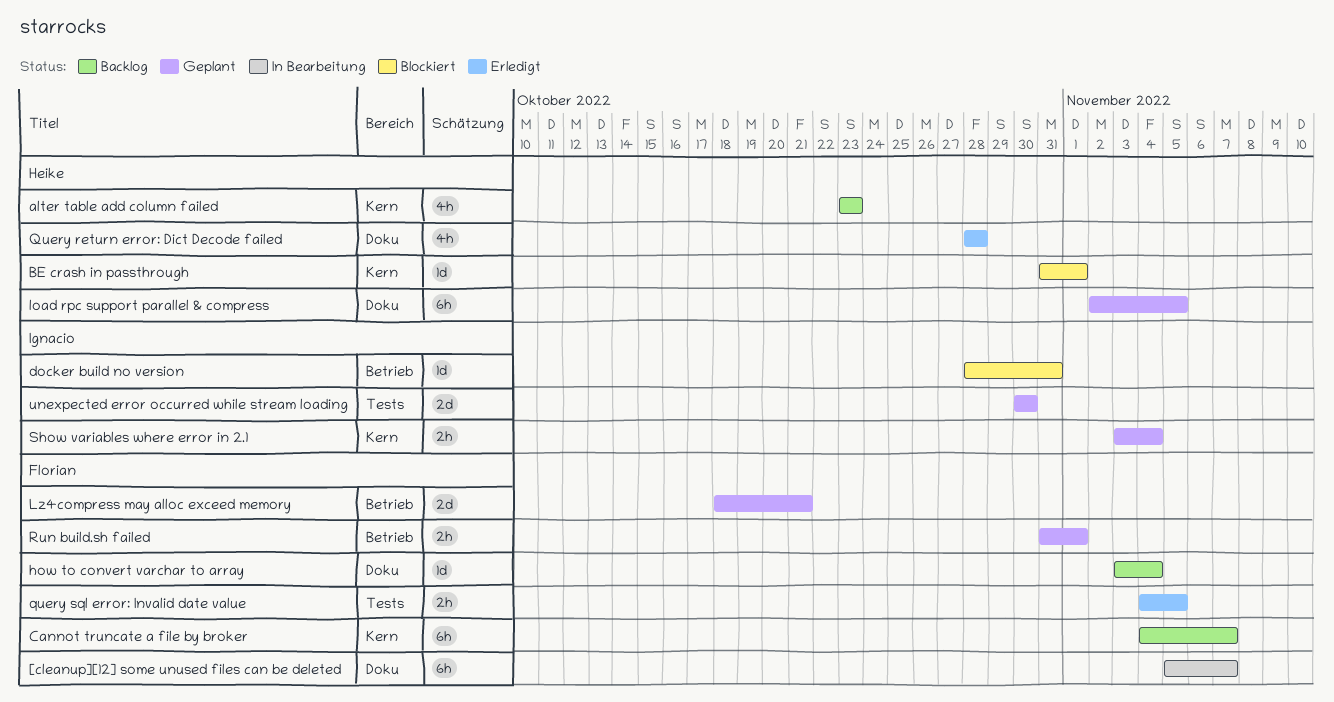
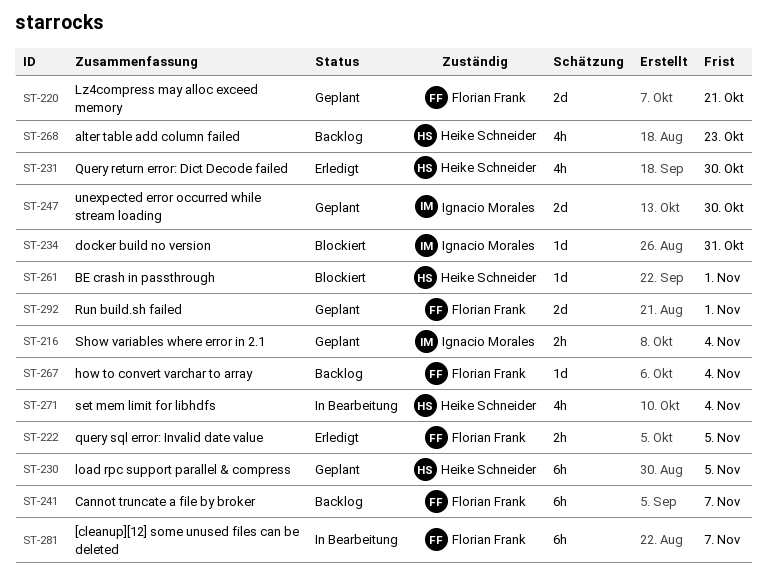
Query return error: Dict Decode failed, due: Oct 28 -> Oct 30
Run build.sh failed, estimate: 2h -> 2d
set mem limit for libhdfs: none -> present

